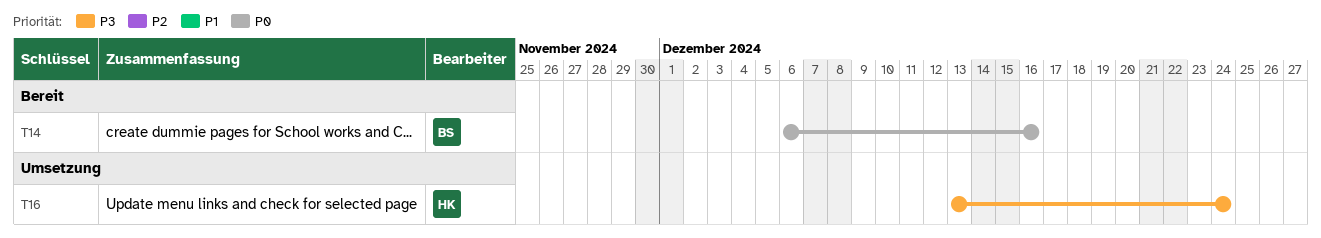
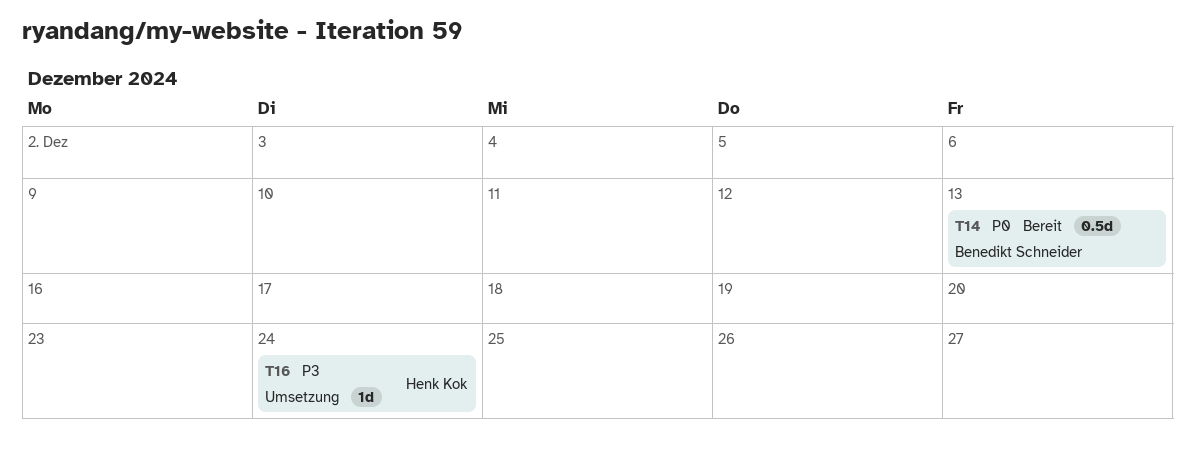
T14, due: Dec 16 -> Dec 13

